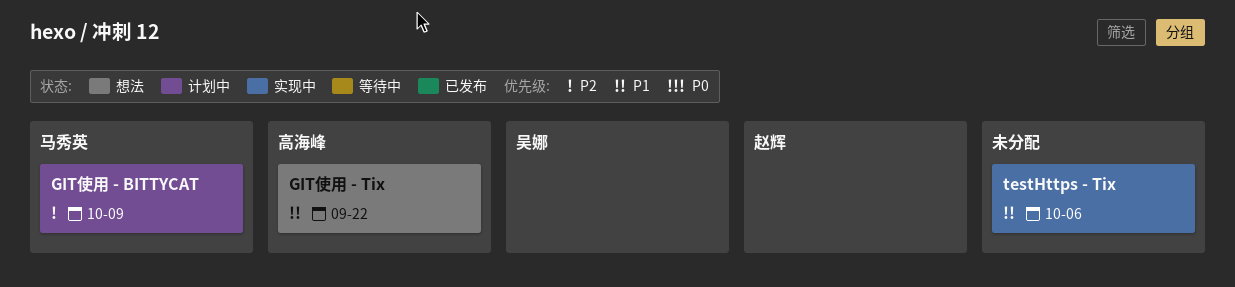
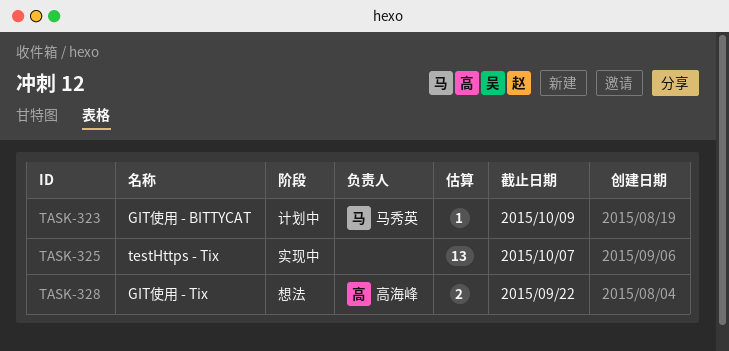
testHttps - Tix, due: Oct 6 -> Oct 7

